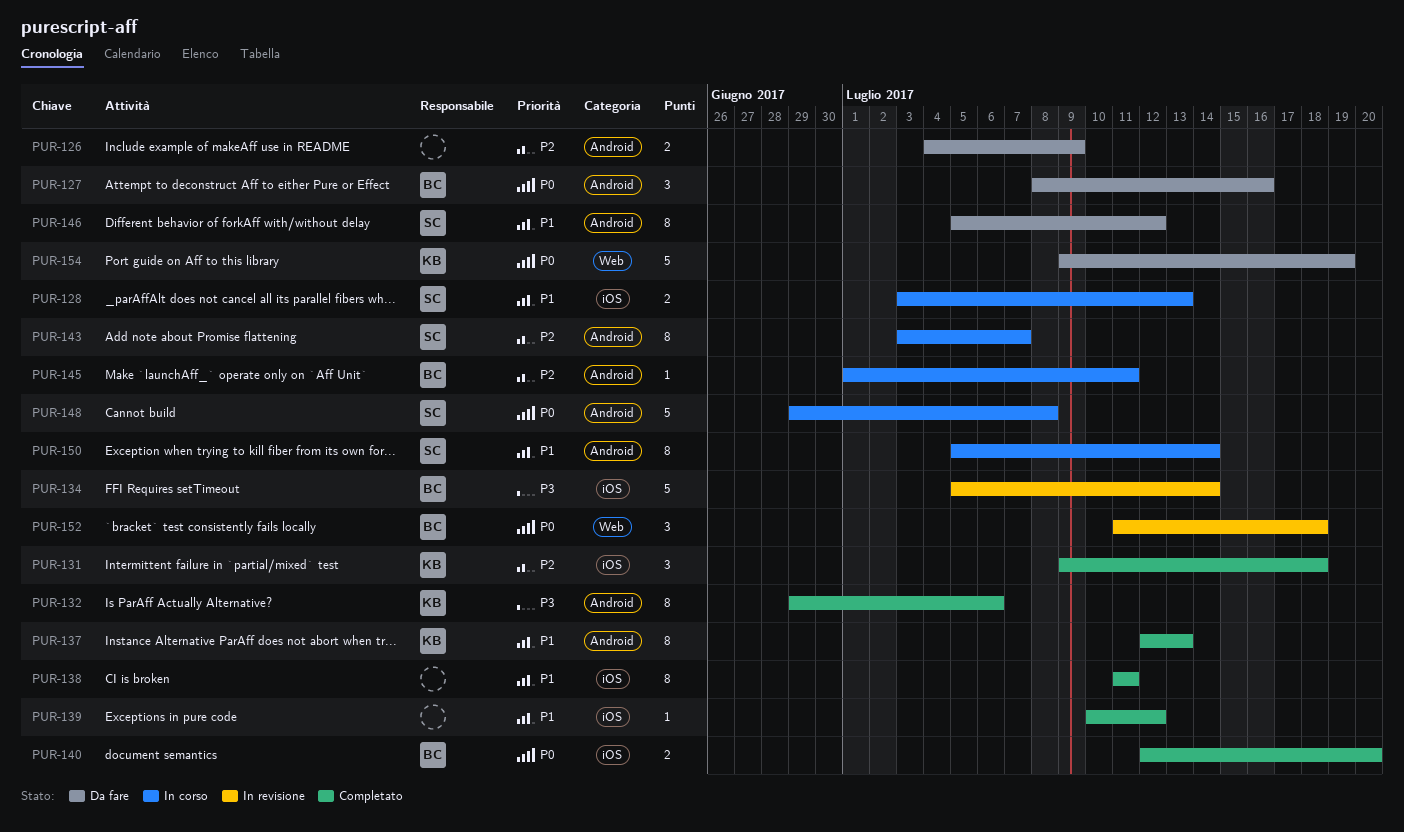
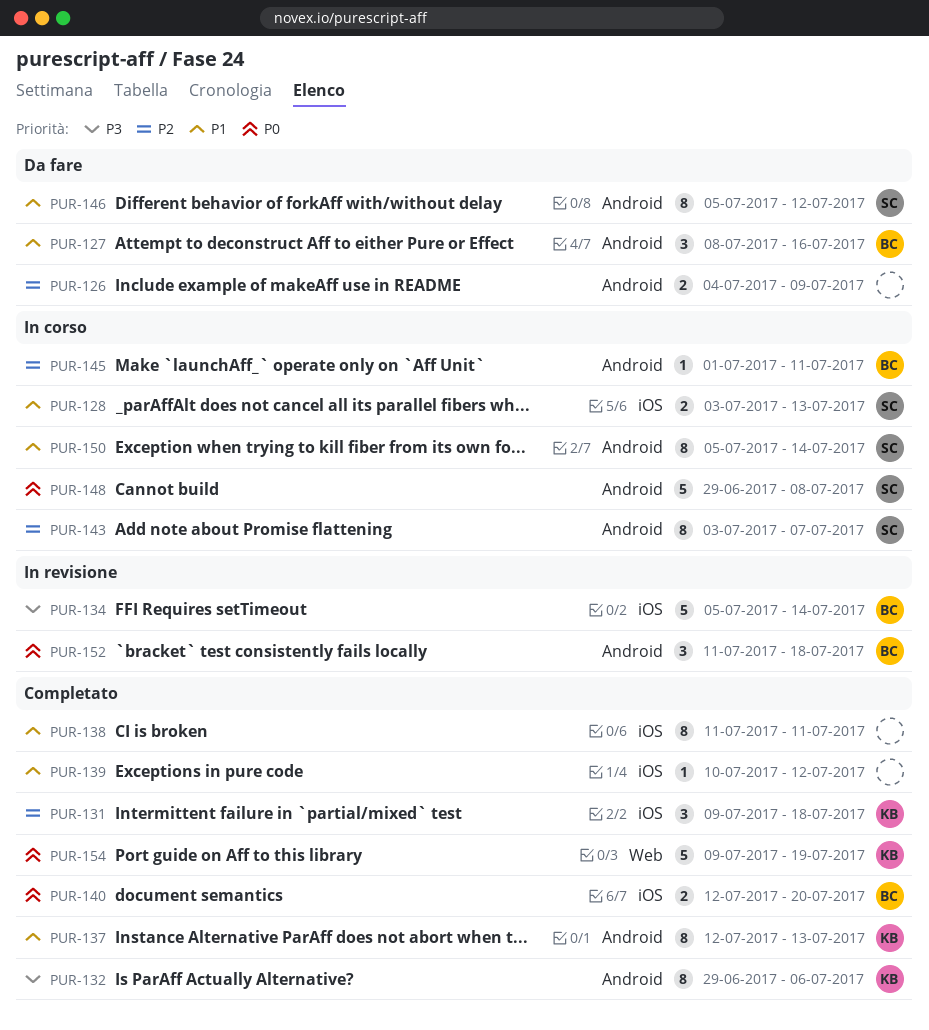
PUR-127, priority: P0 -> P1
PUR-152, label: Web -> Android
PUR-154, status: Da fare -> Completato

